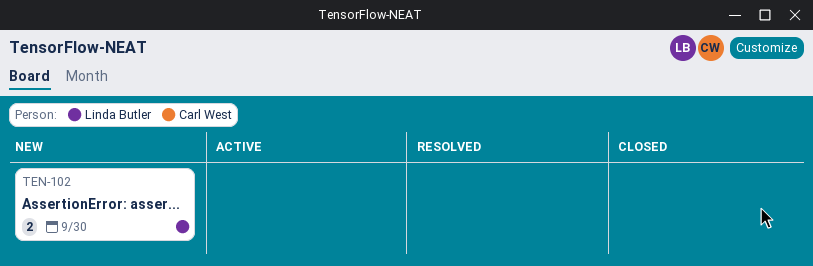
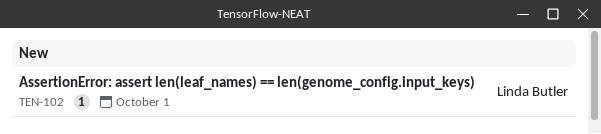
TEN-102, estimate: 2 -> 1
TEN-102, due: Sep 30 -> Oct 1

